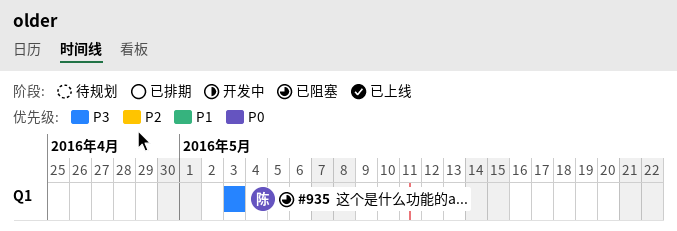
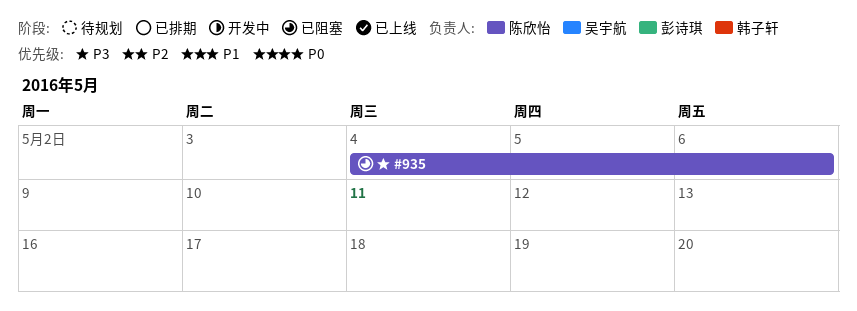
#935, start: May 3 -> May 4
#935, due: May 3 -> May 6

